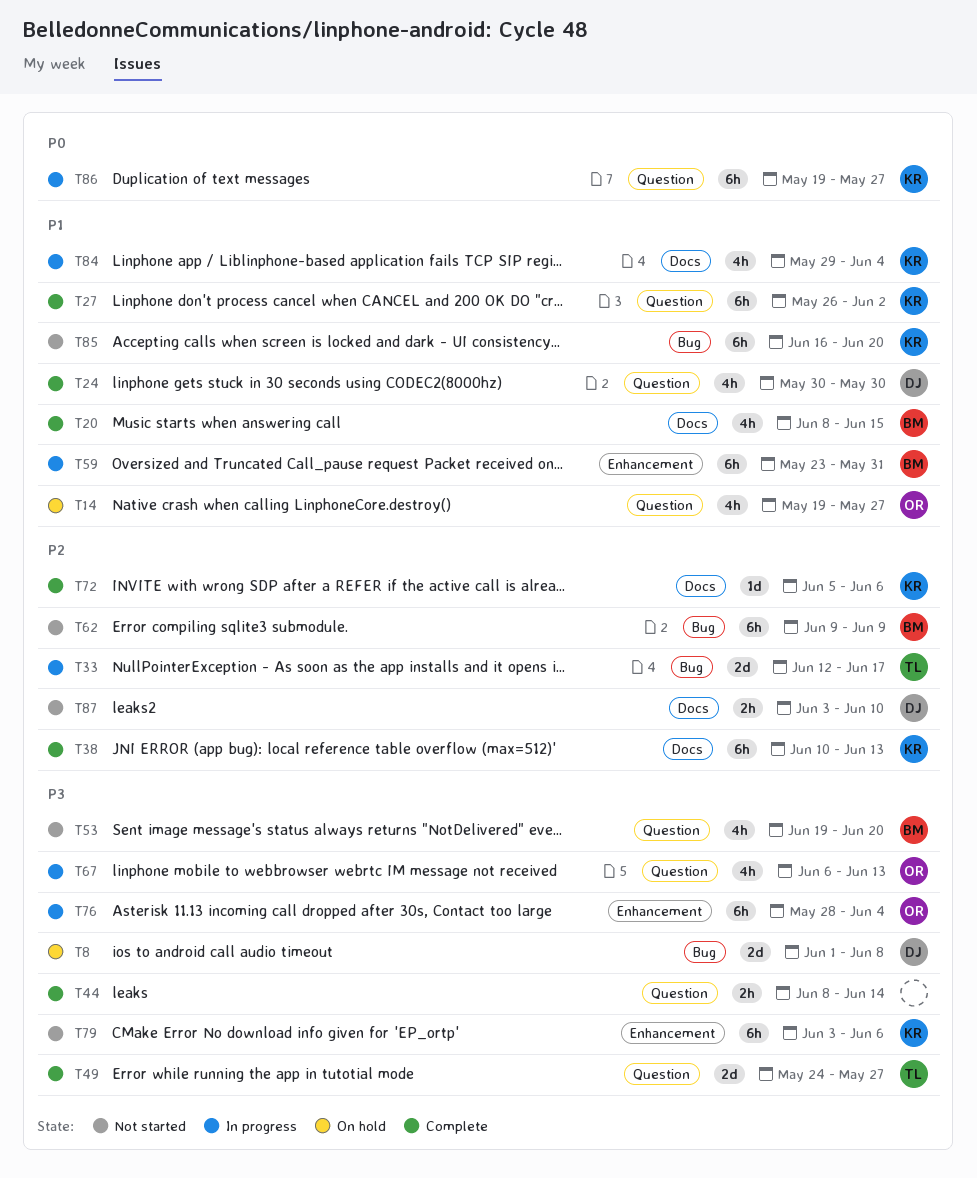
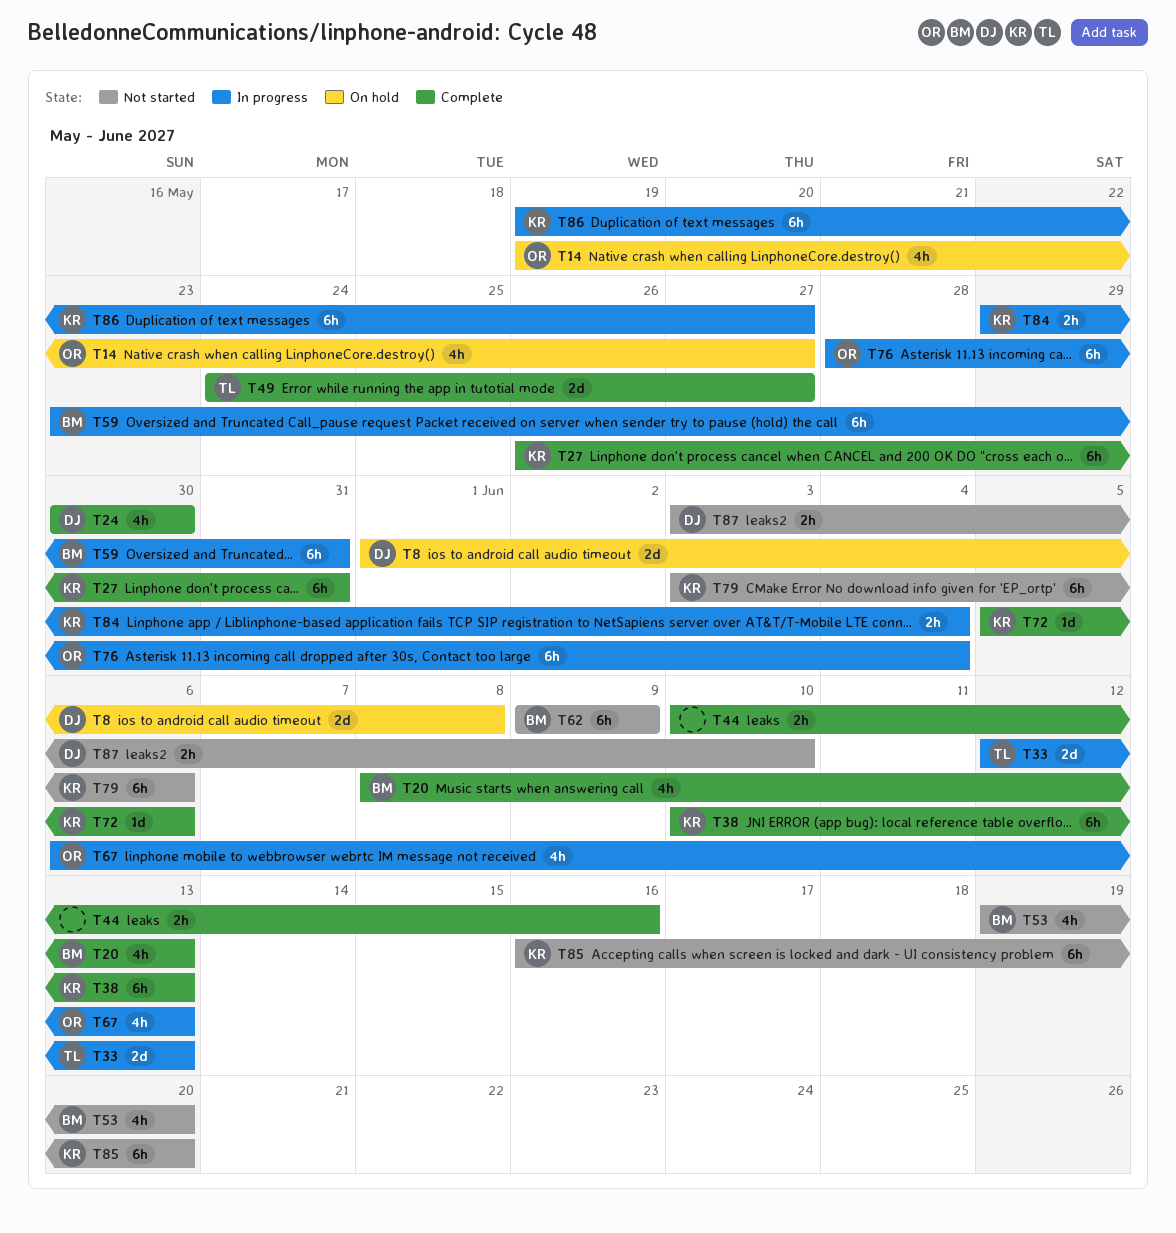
T20, due: Jun 15 -> Jun 13
T27, due: Jun 2 -> May 31
T33, due: Jun 17 -> Jun 13
T44, start: Jun 8 -> Jun 10
T44, due: Jun 14 -> Jun 16
T84, estimate: 4h -> 2h

